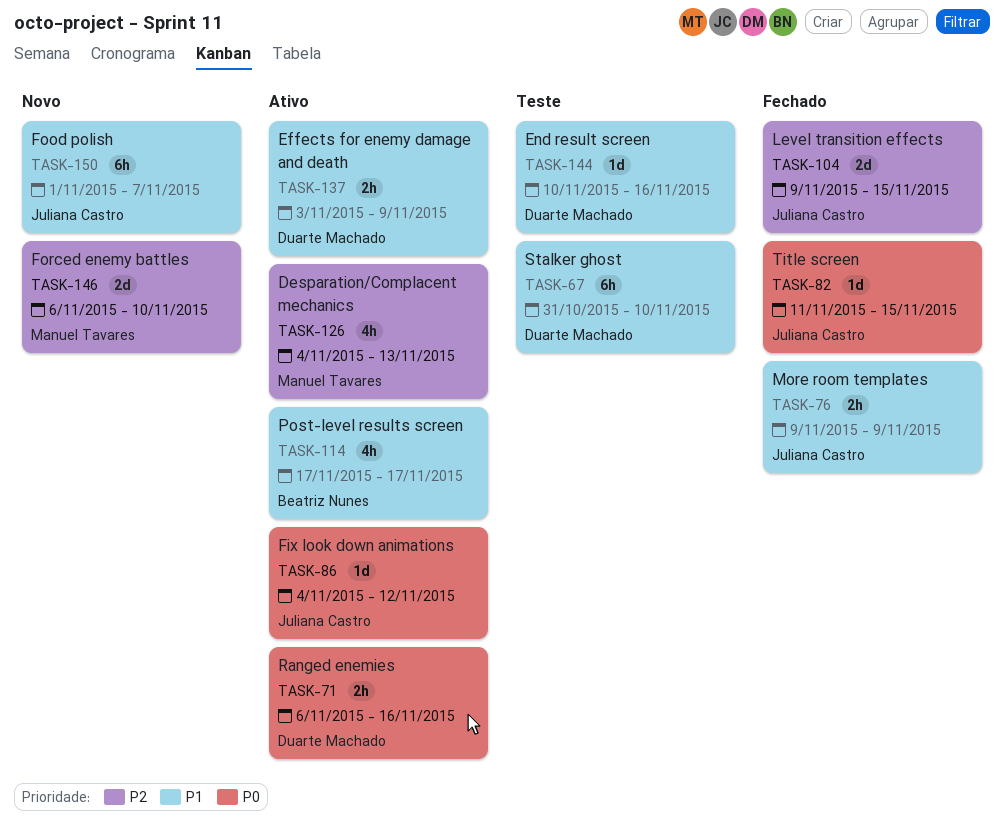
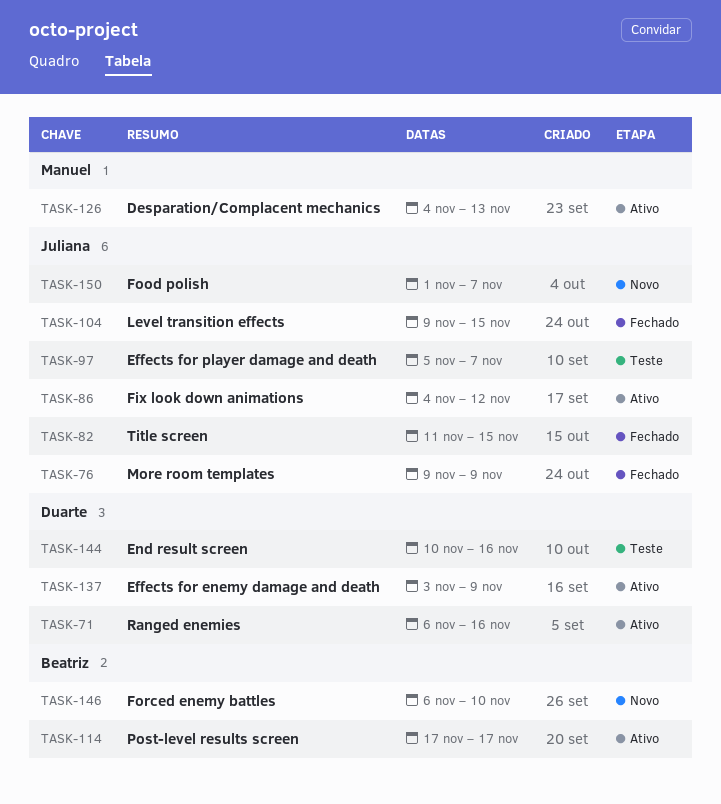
TASK-67: present -> none
TASK-97: none -> present
TASK-146, owner: Manuel Tavares -> Beatriz Nunes

